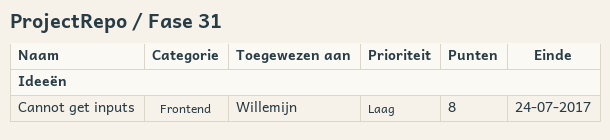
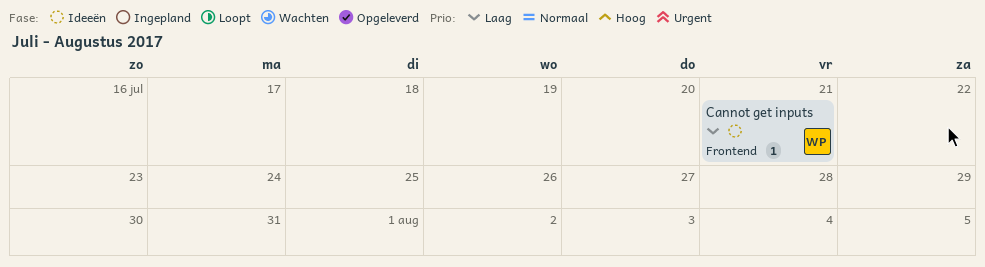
Cannot get inputs, estimate: 8 -> 1
Cannot get inputs, due: Jul 24 -> Jul 21

